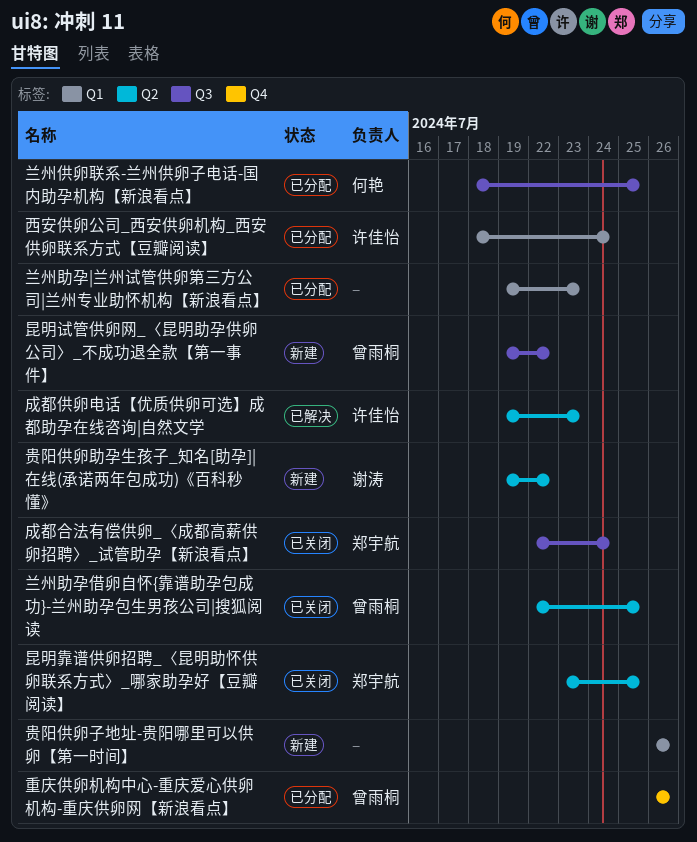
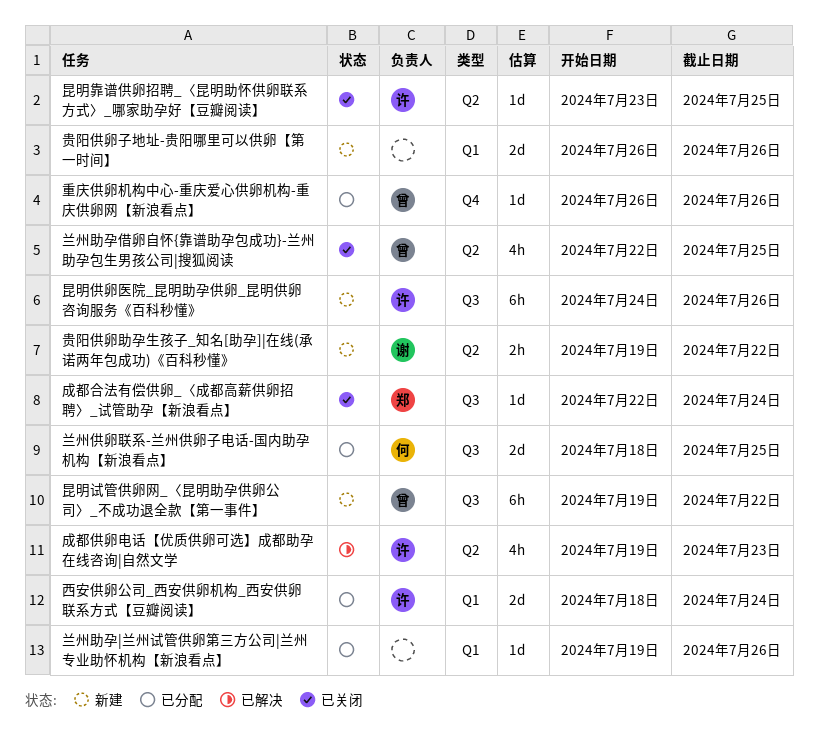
兰州助孕|兰州试管供卵第三方公司|兰州专业助怀机构【新浪看点】, due: Jul 23 -> Jul 26
昆明供卵医院_昆明助孕供卵_昆明供卵咨询服务《百科秒懂》: none -> present
昆明靠谱供卵招聘_〈昆明助怀供卵联系方式〉_哪家助孕好【豆瓣阅读】, owner: 郑宇航 -> 许佳怡

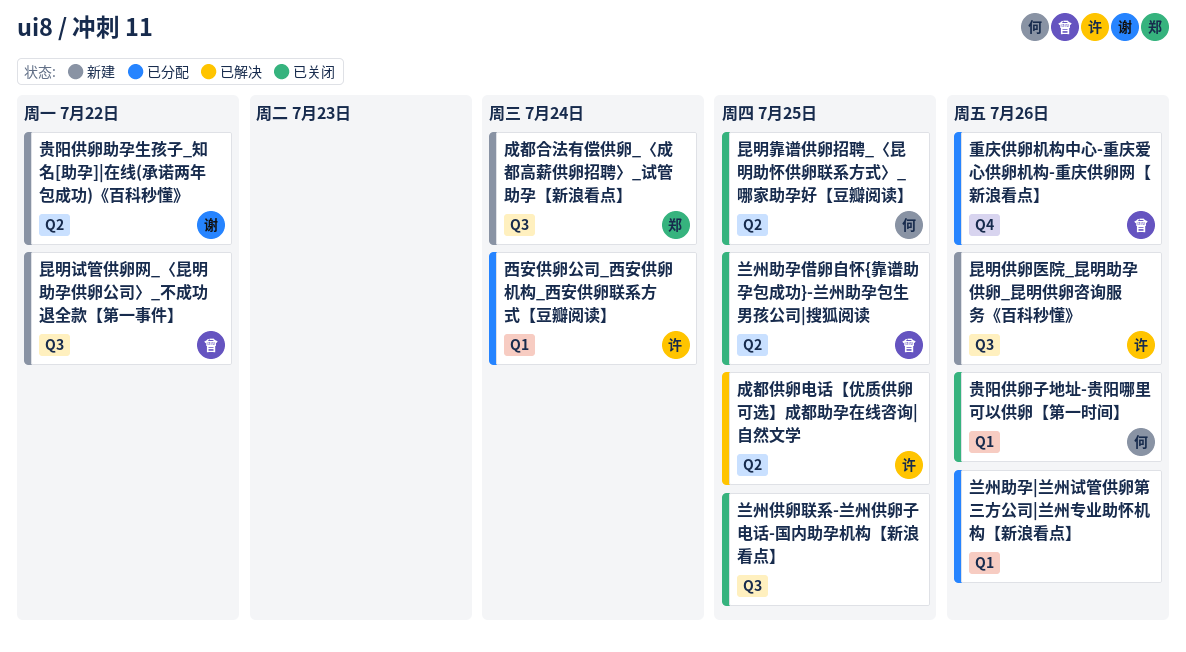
兰州供卵联系-兰州供卵子电话-国内助孕机构【新浪看点】, status: 已分配 -> 已关闭
兰州供卵联系-兰州供卵子电话-国内助孕机构【新浪看点】, owner: 何 -> none
成都供卵电话【优质供卵可选】成都助孕在线咨询|自然文学, due: Jul 23 -> Jul 25
成都合法有偿供卵_〈成都高薪供卵招聘〉_试管助孕【新浪看点】, status: 已关闭 -> 新建
昆明靠谱供卵招聘_〈昆明助怀供卵联系方式〉_哪家助孕好【豆瓣阅读】, owner: 许 -> 何
贵阳供卵子地址-贵阳哪里可以供卵【第一时间】, status: 新建 -> 已关闭
贵阳供卵子地址-贵阳哪里可以供卵【第一时间】, owner: none -> 何

